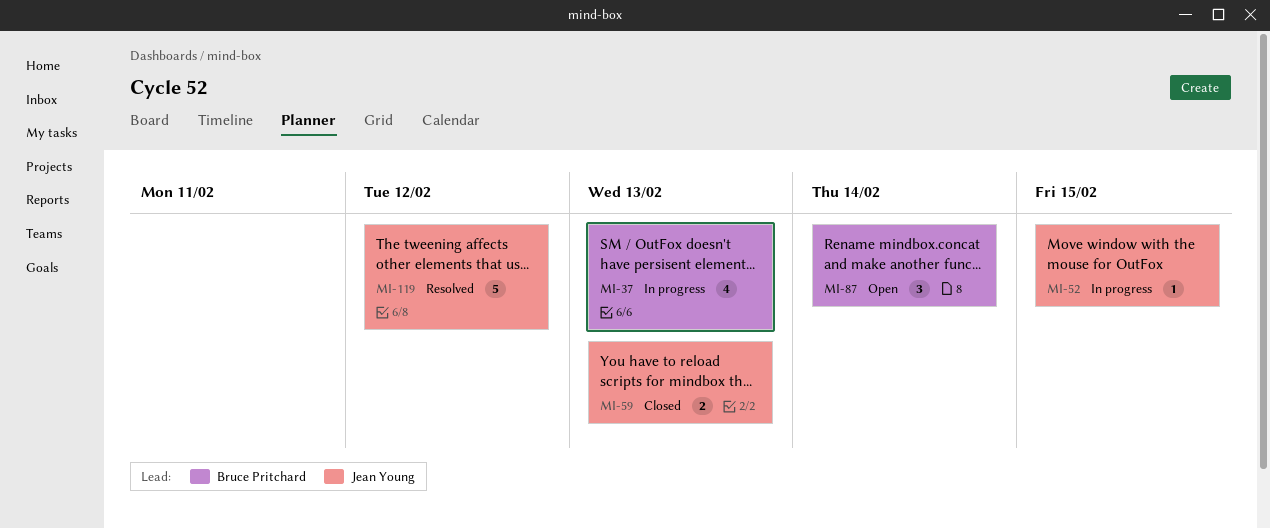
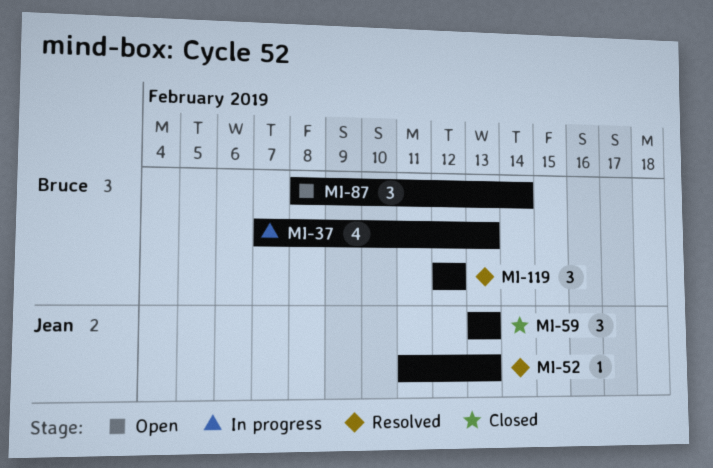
MI-52, status: In progress -> Resolved
MI-52, due: Feb 15 -> Feb 13
MI-59, estimate: 2 -> 3
MI-119, owner: Jean Young -> Bruce Pritchard
MI-119, estimate: 5 -> 3

